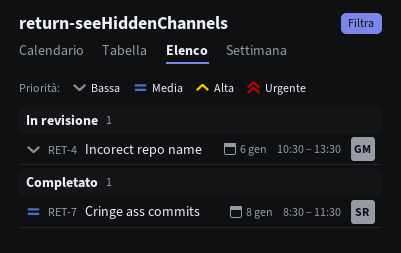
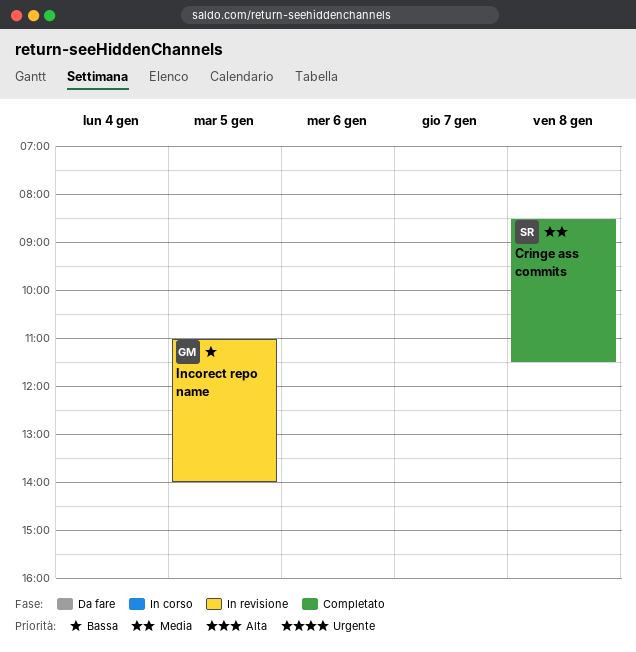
Incorect repo name, day: Jan 6 -> Jan 5
Incorect repo name, begins: 10:30 -> 11:00
Incorect repo name, ends: 13:30 -> 14:00

